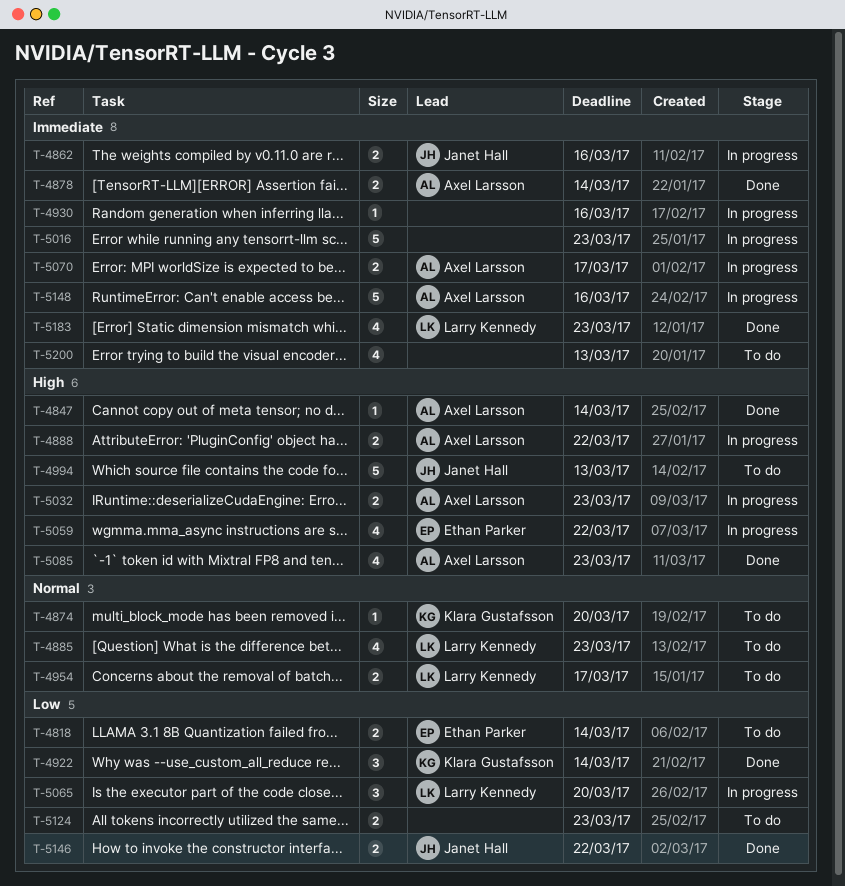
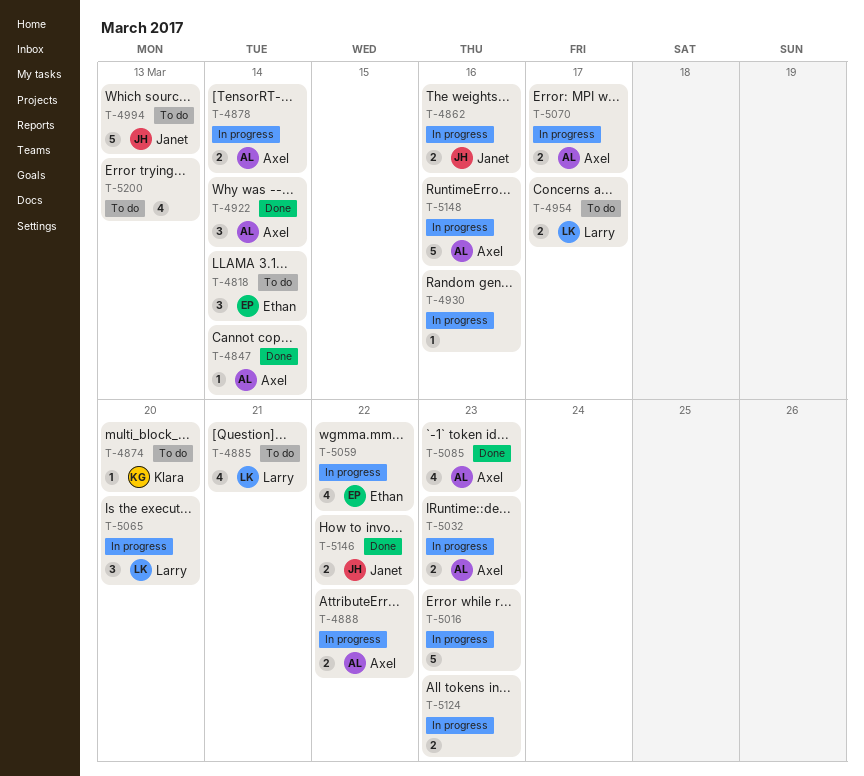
T-4818, estimate: 2 -> 3
T-4878, status: Done -> In progress
T-4885, due: Mar 23 -> Mar 21
T-4922, owner: Klara Gustafsson -> Axel Larsson
T-5124, status: To do -> In progress
T-5183: present -> none

